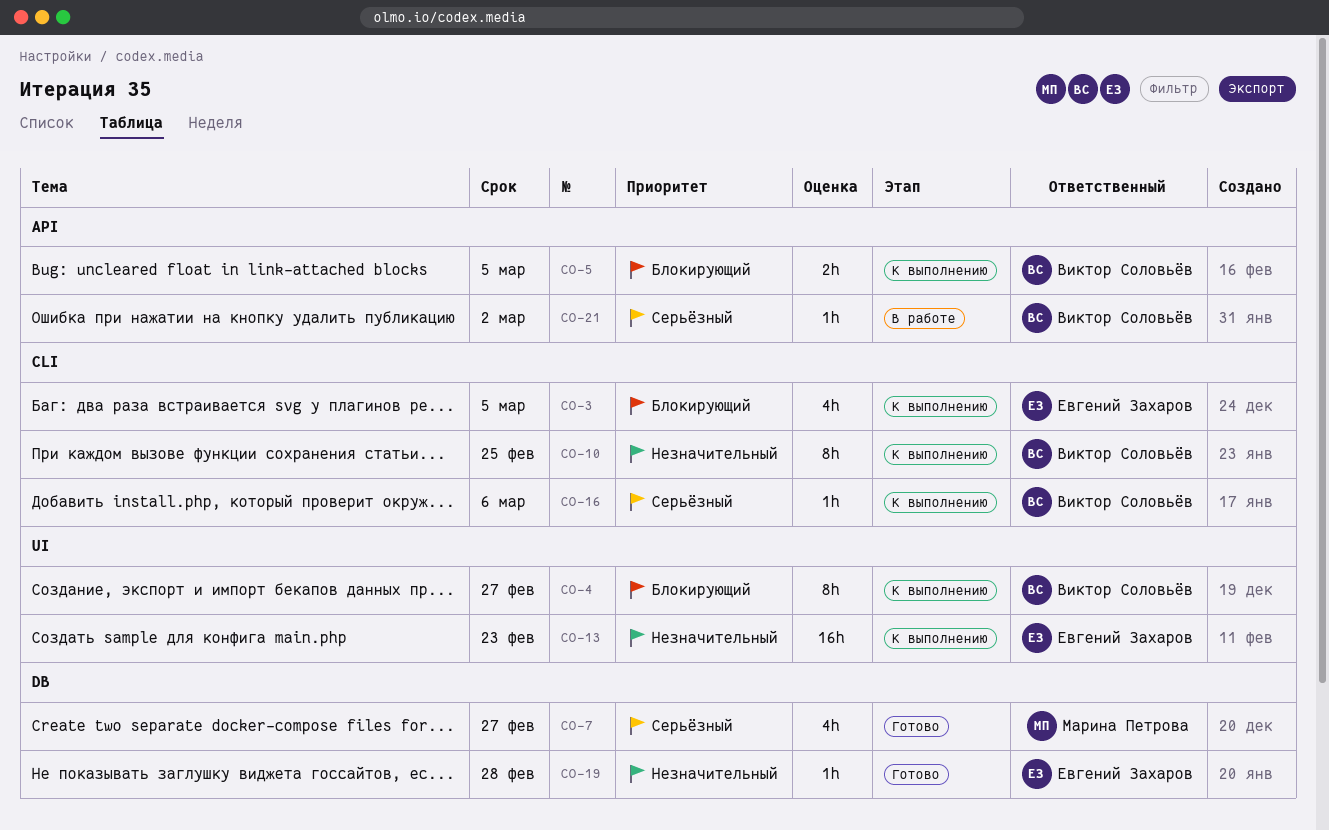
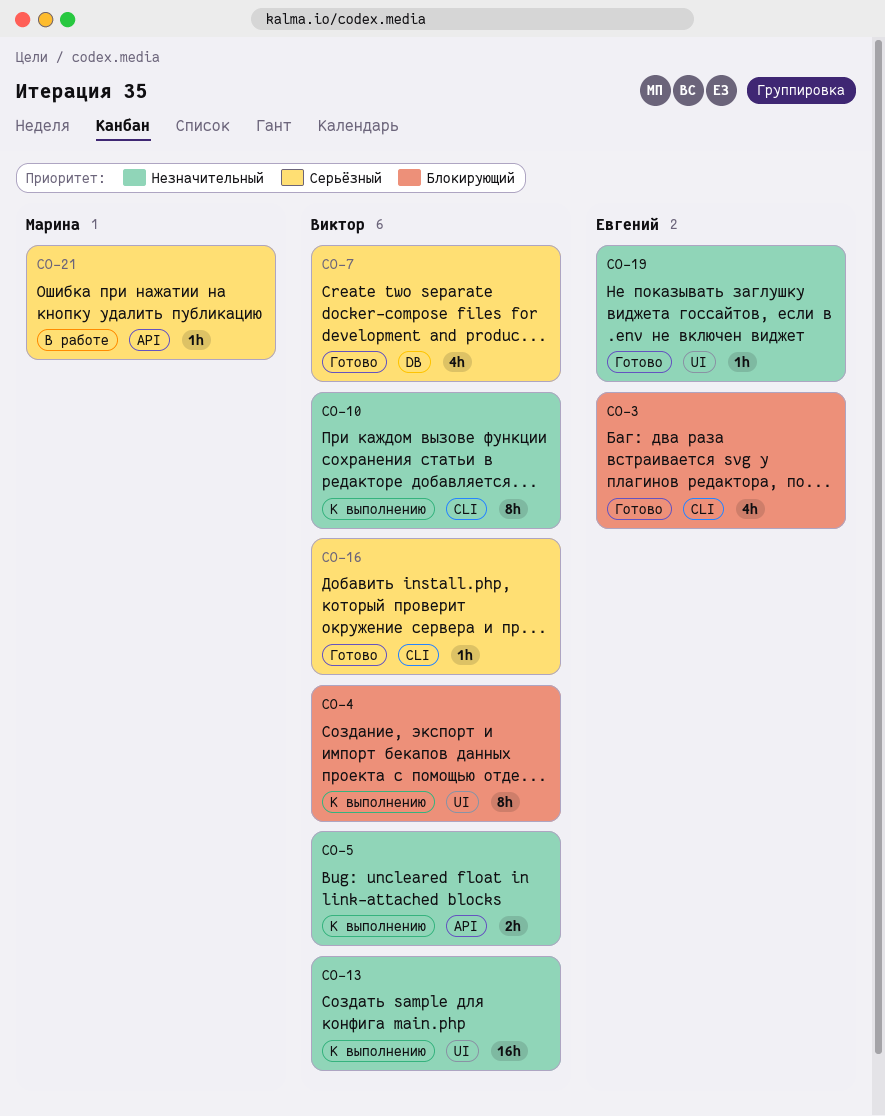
CO-3, status: К выполнению -> Готово
CO-5, priority: Блокирующий -> Незначительный
CO-7, owner: Марина Петрова -> Виктор Соловьёв
CO-13, owner: Евгений Захаров -> Виктор Соловьёв
CO-16, status: К выполнению -> Готово
CO-19, label: DB -> UI
CO-21, owner: Виктор Соловьёв -> Марина Петрова

